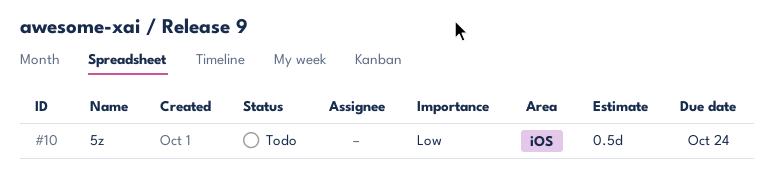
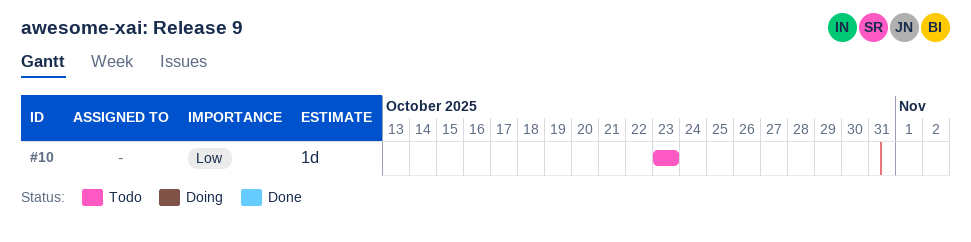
#10, estimate: 0.5d -> 1d
#10, due: Oct 24 -> Oct 23

